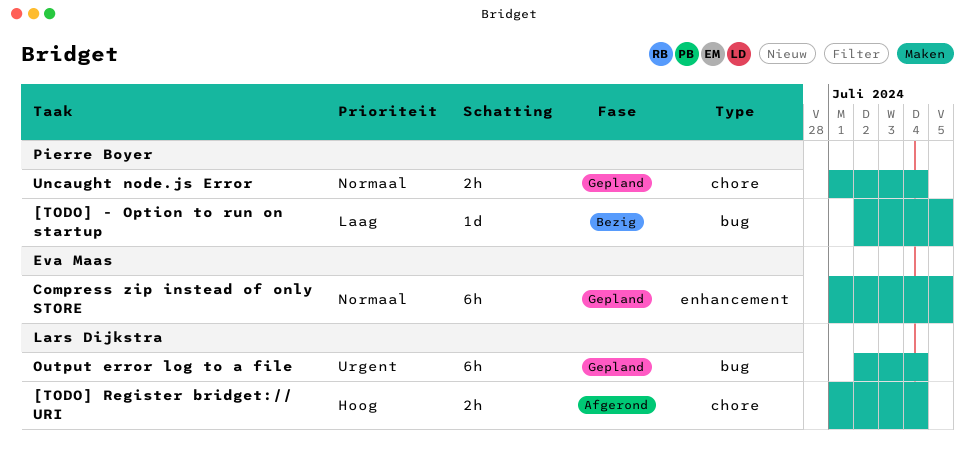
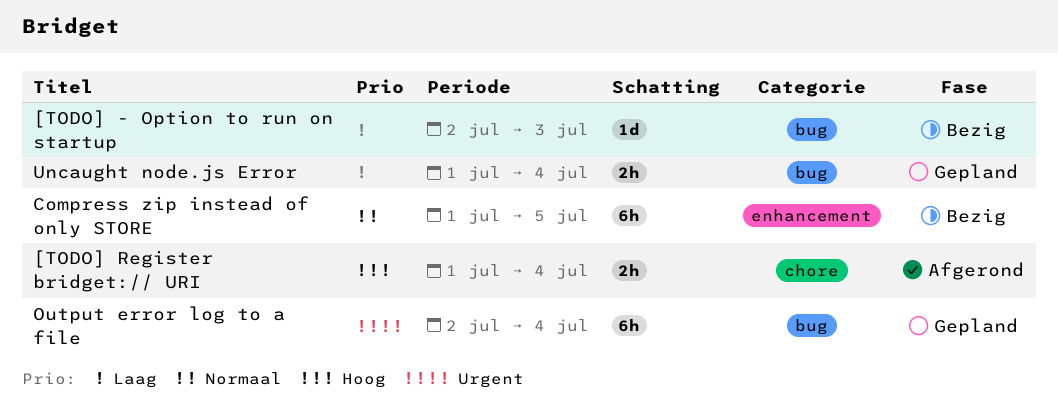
[TODO] - Option to run on startup, due: Jul 5 -> Jul 3
Compress zip instead of only STORE, status: Gepland -> Bezig
Uncaught node.js Error, priority: Normaal -> Laag
Uncaught node.js Error, label: chore -> bug

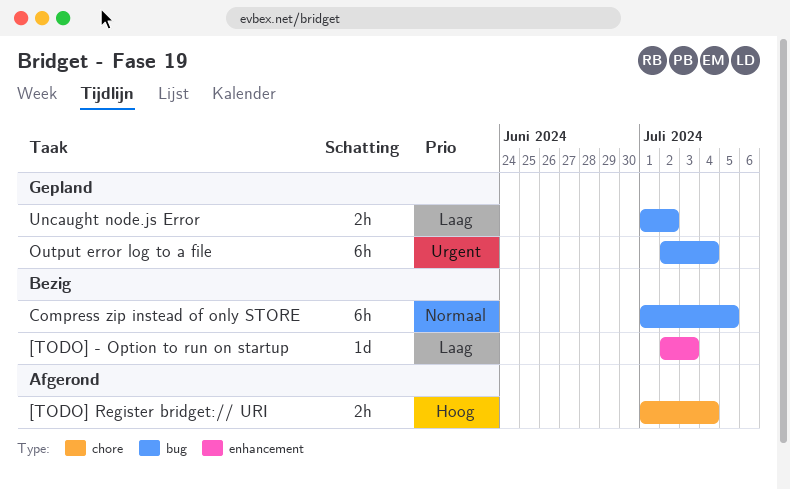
[TODO] - Option to run on startup, label: bug -> enhancement
Compress zip instead of only STORE, label: enhancement -> bug
Uncaught node.js Error, due: Jul 4 -> Jul 2

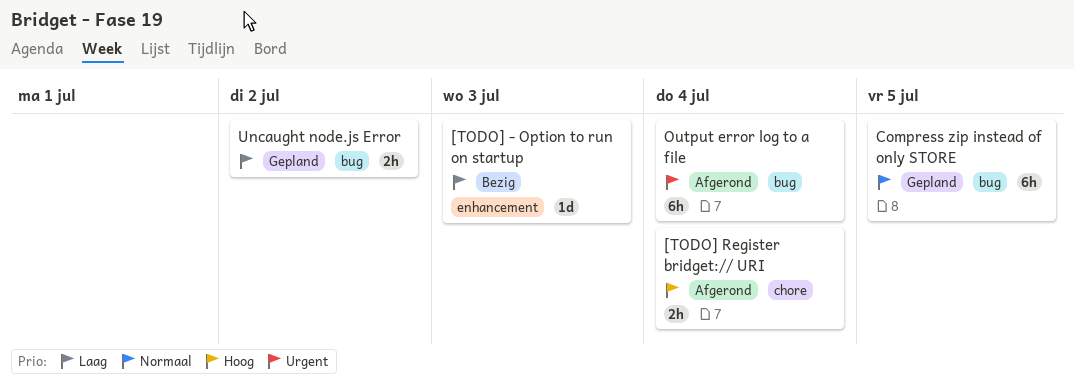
Compress zip instead of only STORE, status: Bezig -> Gepland
Output error log to a file, status: Gepland -> Afgerond

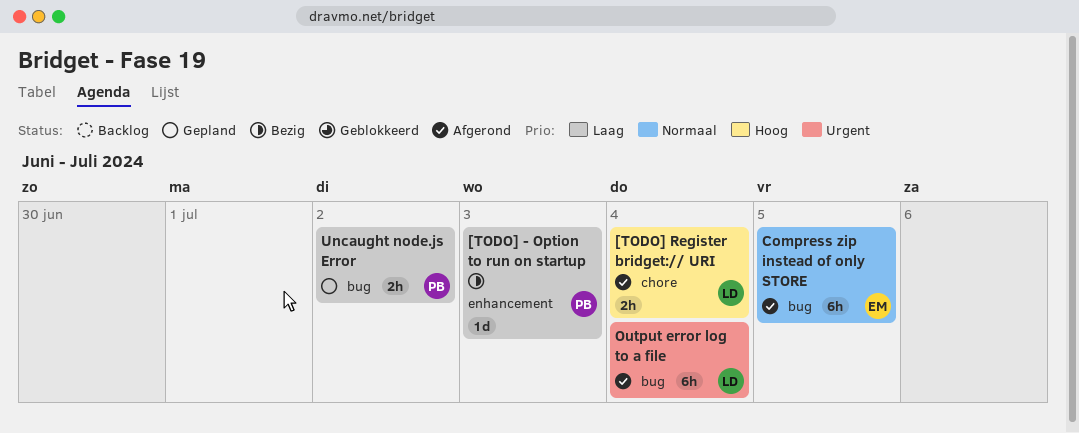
Compress zip instead of only STORE, status: Gepland -> Afgerond

